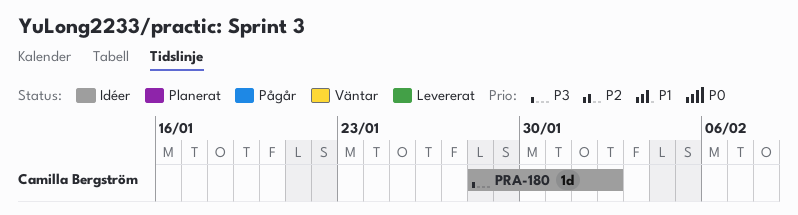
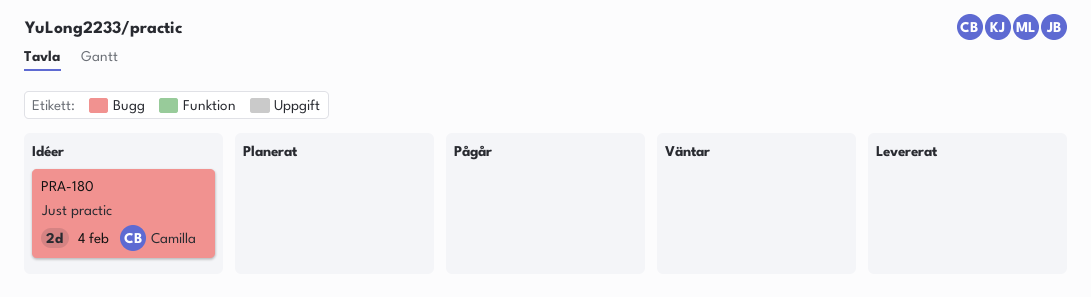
PRA-180, estimate: 1d -> 2d
PRA-180, due: Feb 2 -> Feb 4

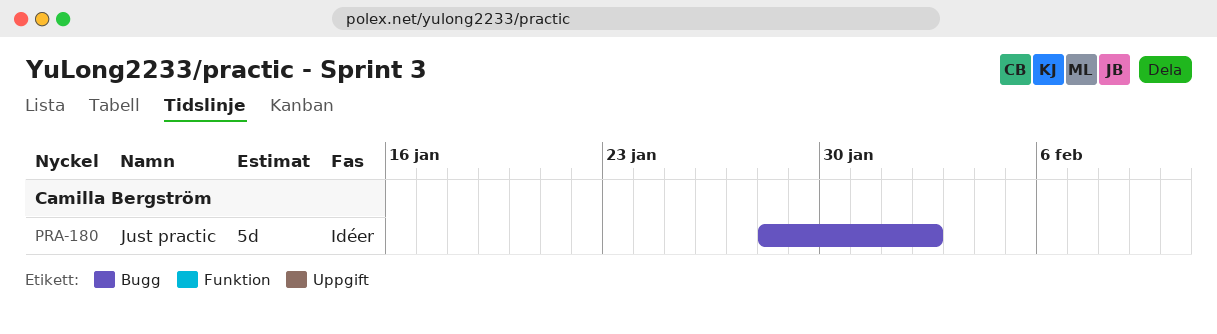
PRA-180, estimate: 2d -> 5d
PRA-180, due: Feb 4 -> Feb 2

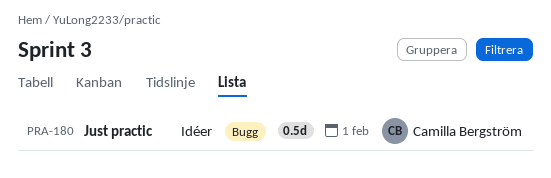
PRA-180, estimate: 5d -> 0.5d
PRA-180, due: Feb 2 -> Feb 1

